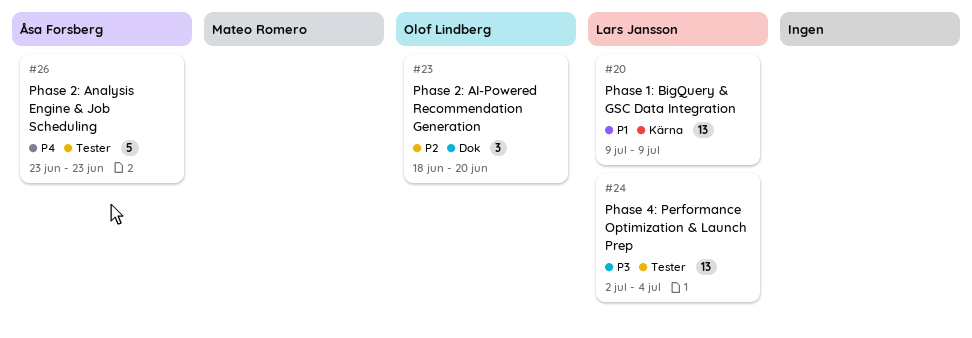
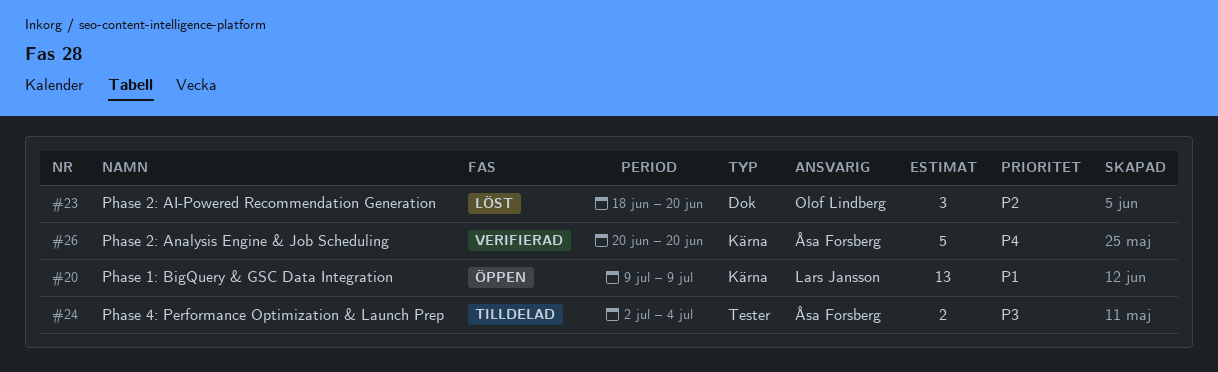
#24, owner: Lars Jansson -> Åsa Forsberg
#24, estimate: 13 -> 2
#26, label: Tester -> Kärna
#26, start: Jun 23 -> Jun 20
#26, due: Jun 23 -> Jun 20

